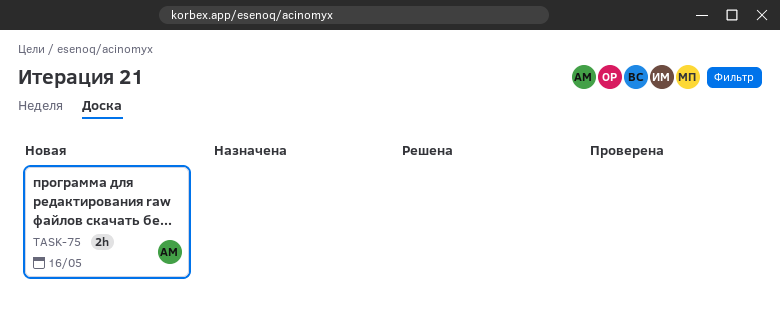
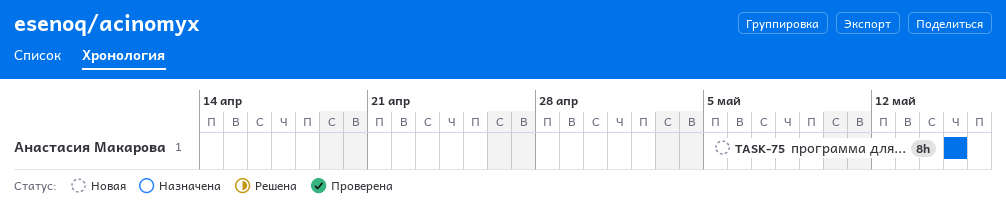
TASK-75, estimate: 2h -> 8h
TASK-75, due: May 16 -> May 15

